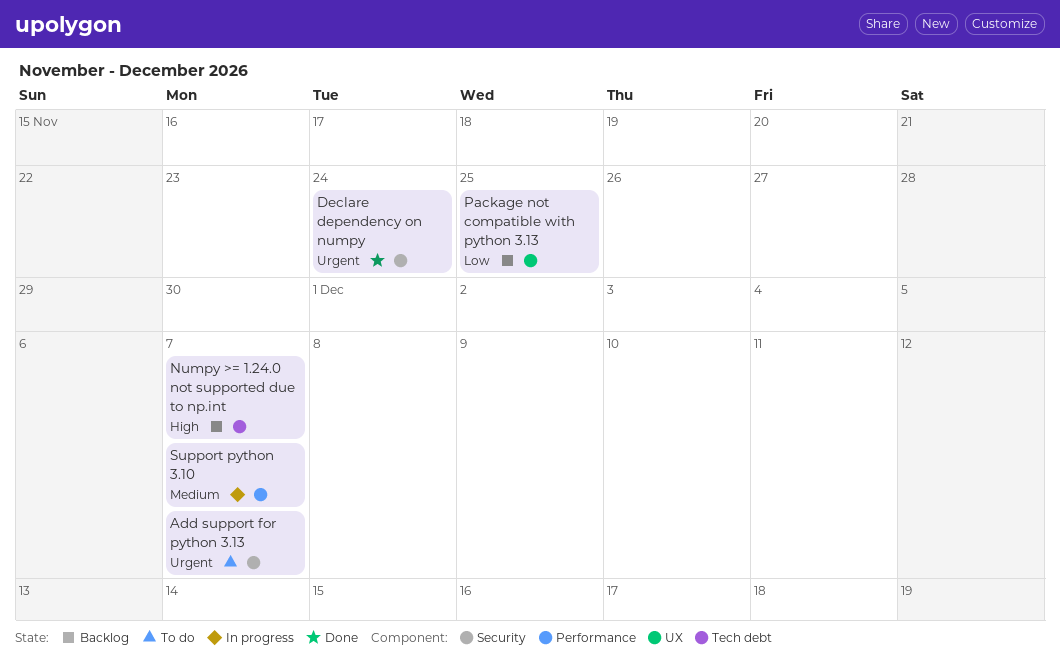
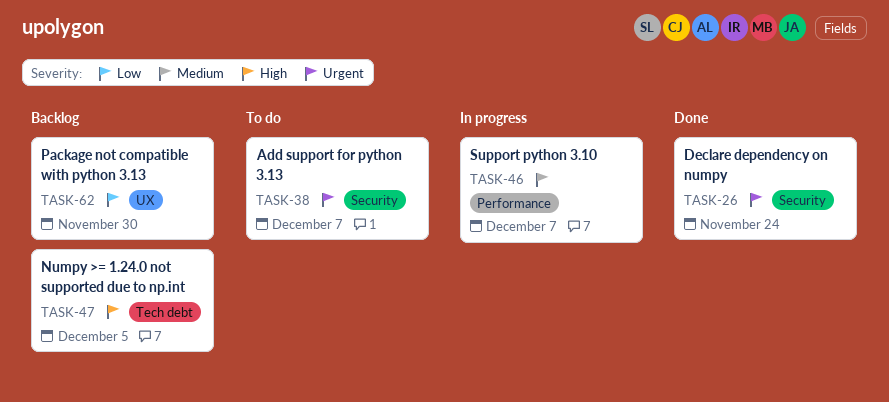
Numpy >= 1.24.0 not supported due to np.int, due: Dec 7 -> Dec 5
Package not compatible with python 3.13, due: Nov 25 -> Nov 30

